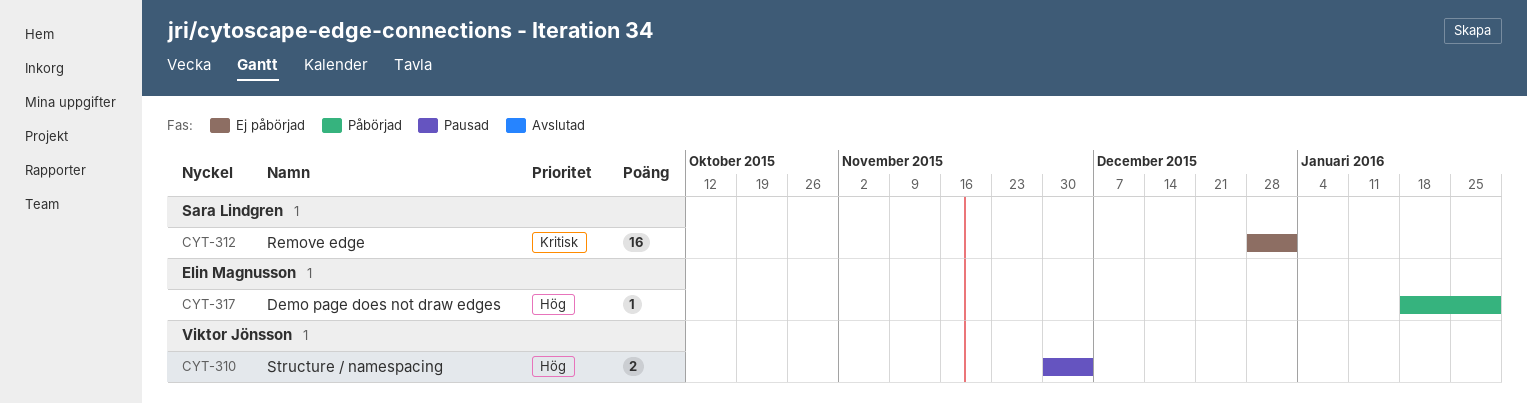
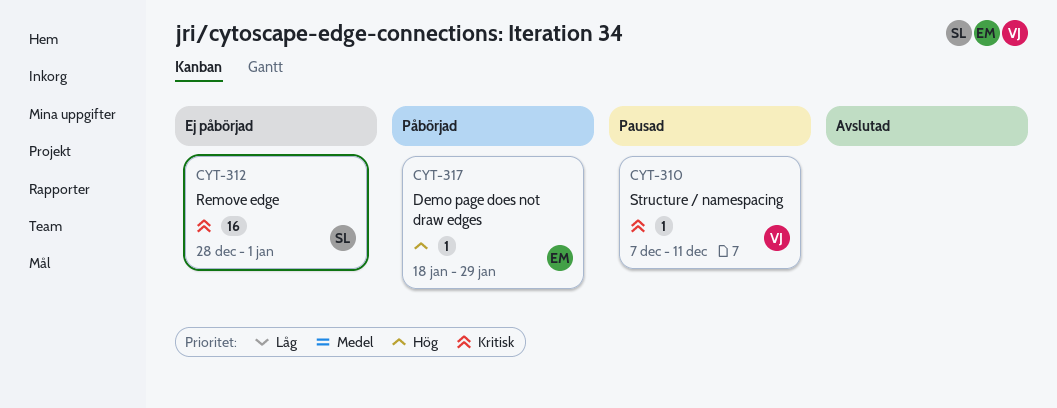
CYT-310, priority: Hög -> Kritisk
CYT-310, estimate: 2 -> 1
CYT-310, start: Nov 30 -> Dec 7
CYT-310, due: Dec 4 -> Dec 11

